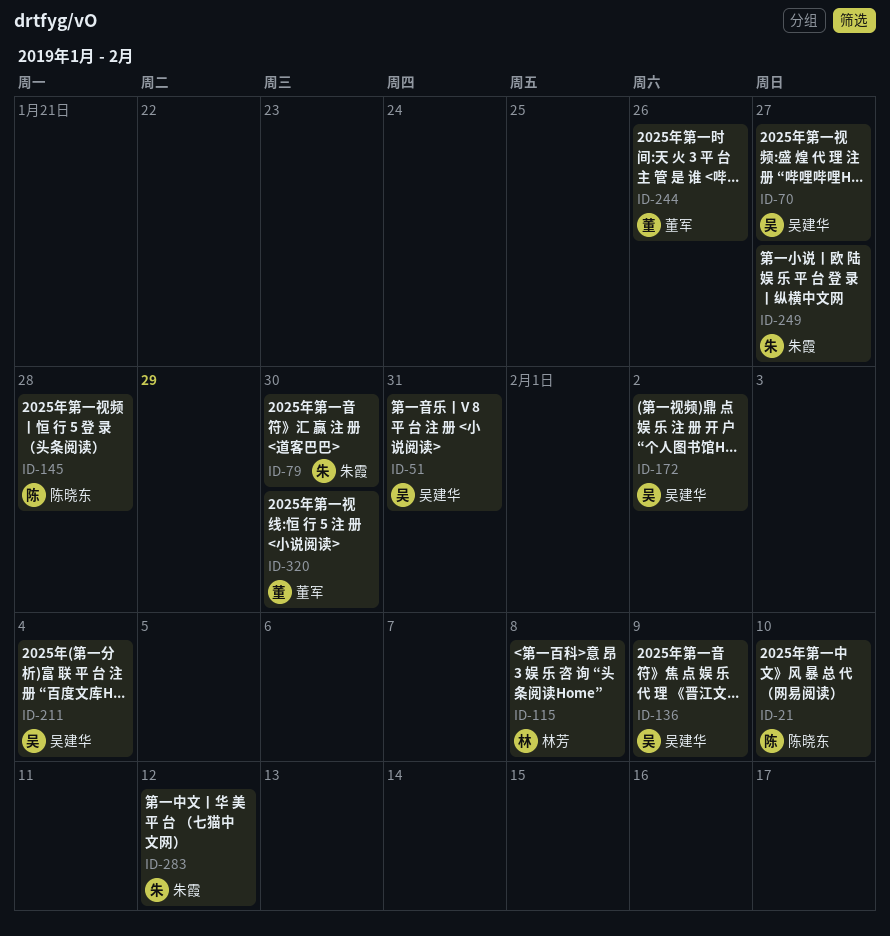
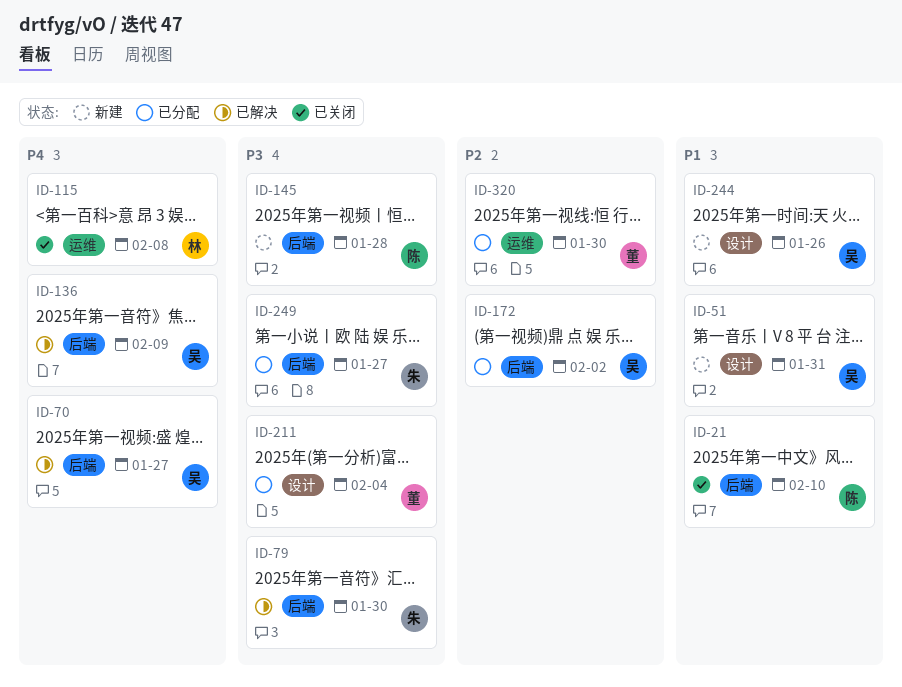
ID-211, owner: 吴建华 -> 董军
ID-244, owner: 董军 -> 吴建华
ID-283: present -> none

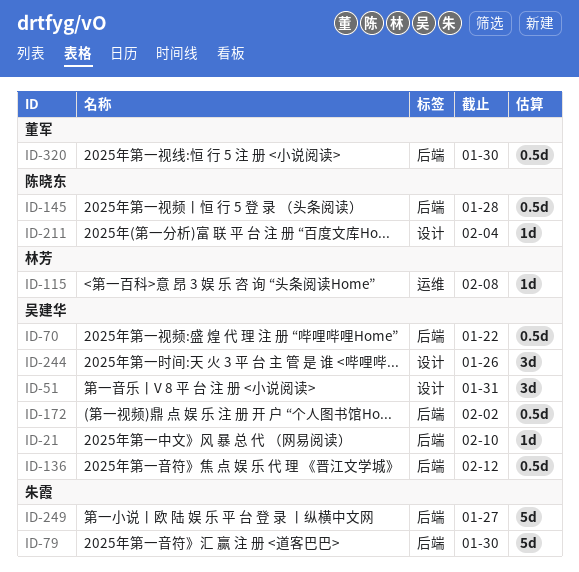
ID-21, owner: 陈晓东 -> 吴建华
ID-70, due: Jan 27 -> Jan 22
ID-136, due: Feb 9 -> Feb 12
ID-211, owner: 董军 -> 陈晓东
ID-320, label: 运维 -> 后端

